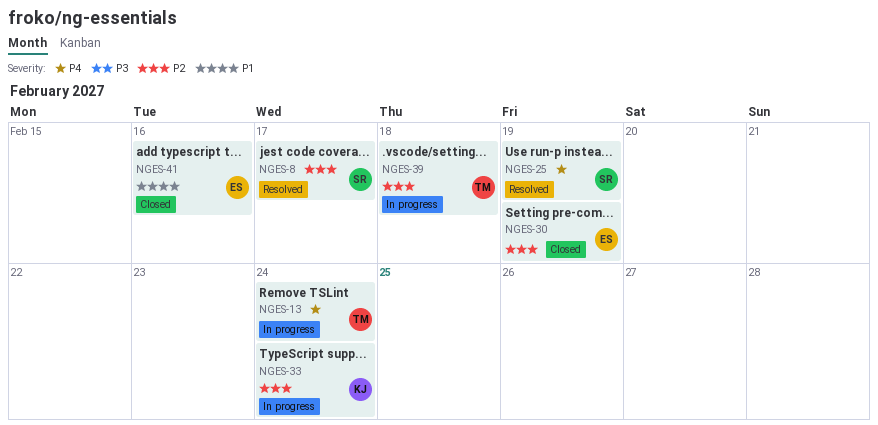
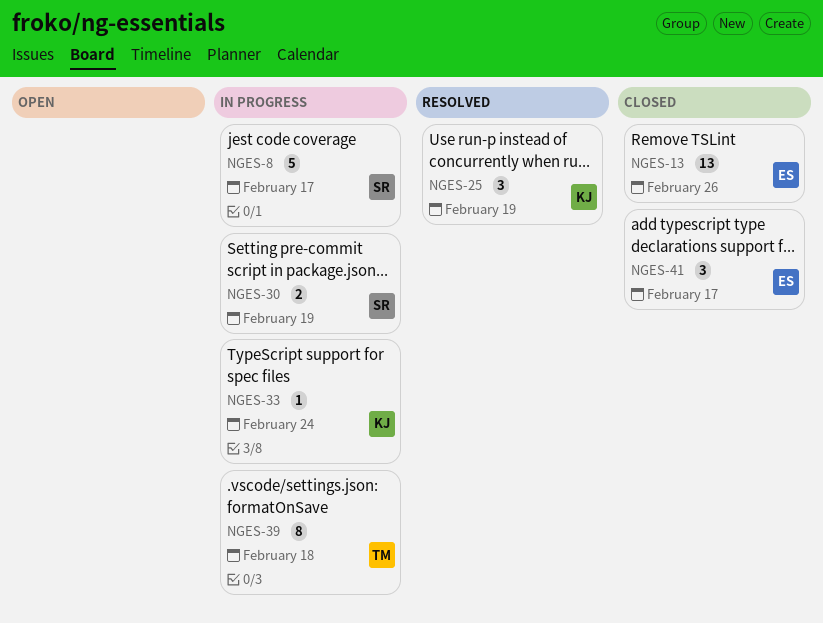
NGES-8, status: Resolved -> In progress
NGES-13, status: In progress -> Closed
NGES-13, owner: TM -> ES
NGES-13, due: Feb 24 -> Feb 26
NGES-25, owner: SR -> KJ
NGES-30, status: Closed -> In progress
NGES-30, owner: ES -> SR
NGES-41, due: Feb 16 -> Feb 17

